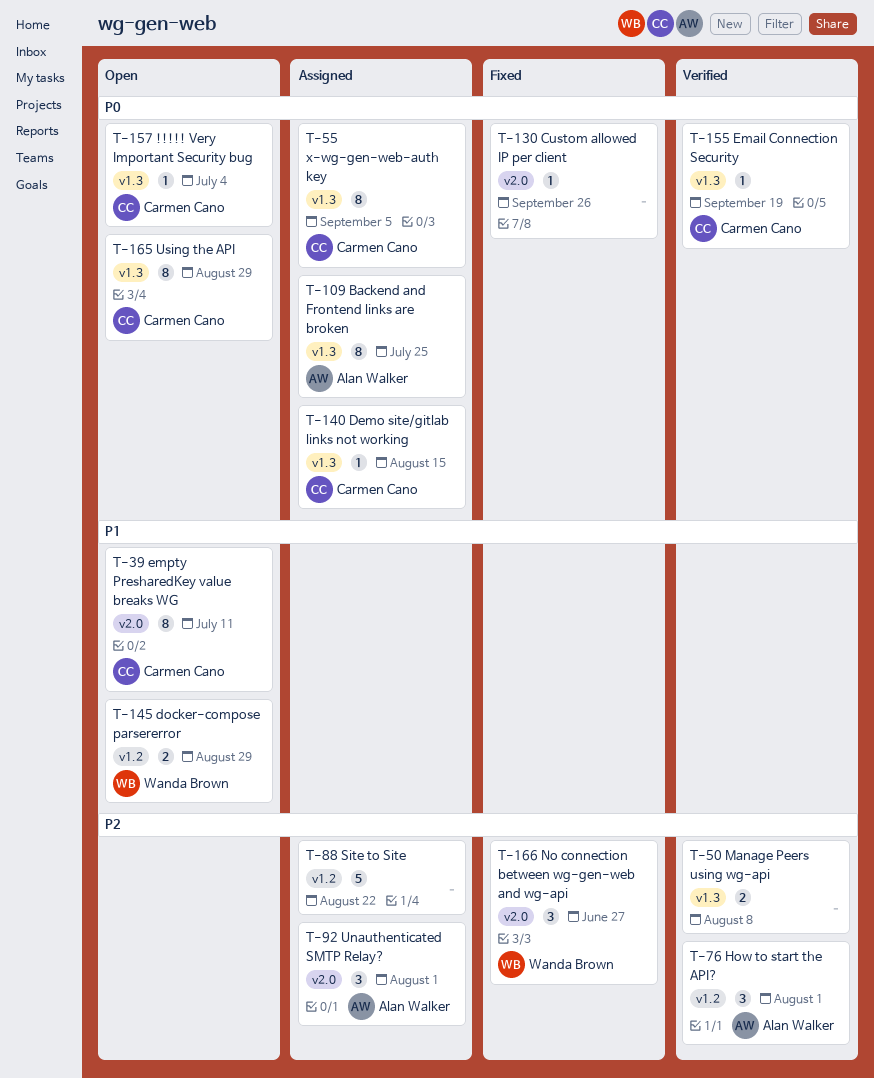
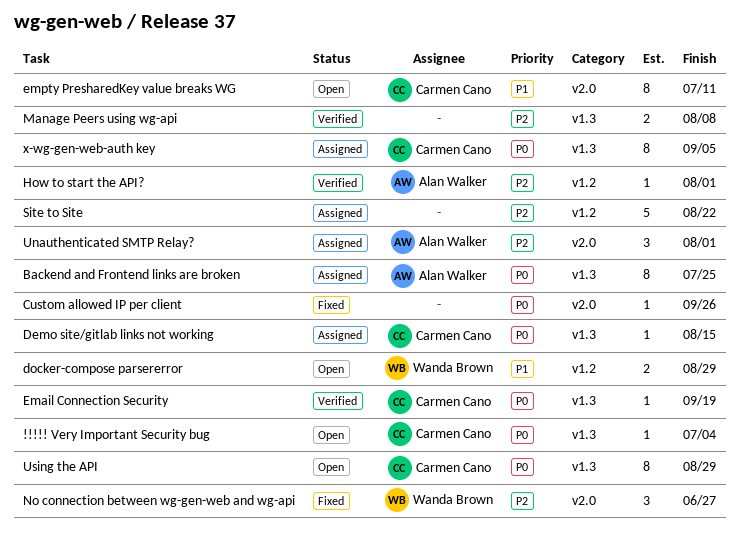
How to start the API?, estimate: 3 -> 1

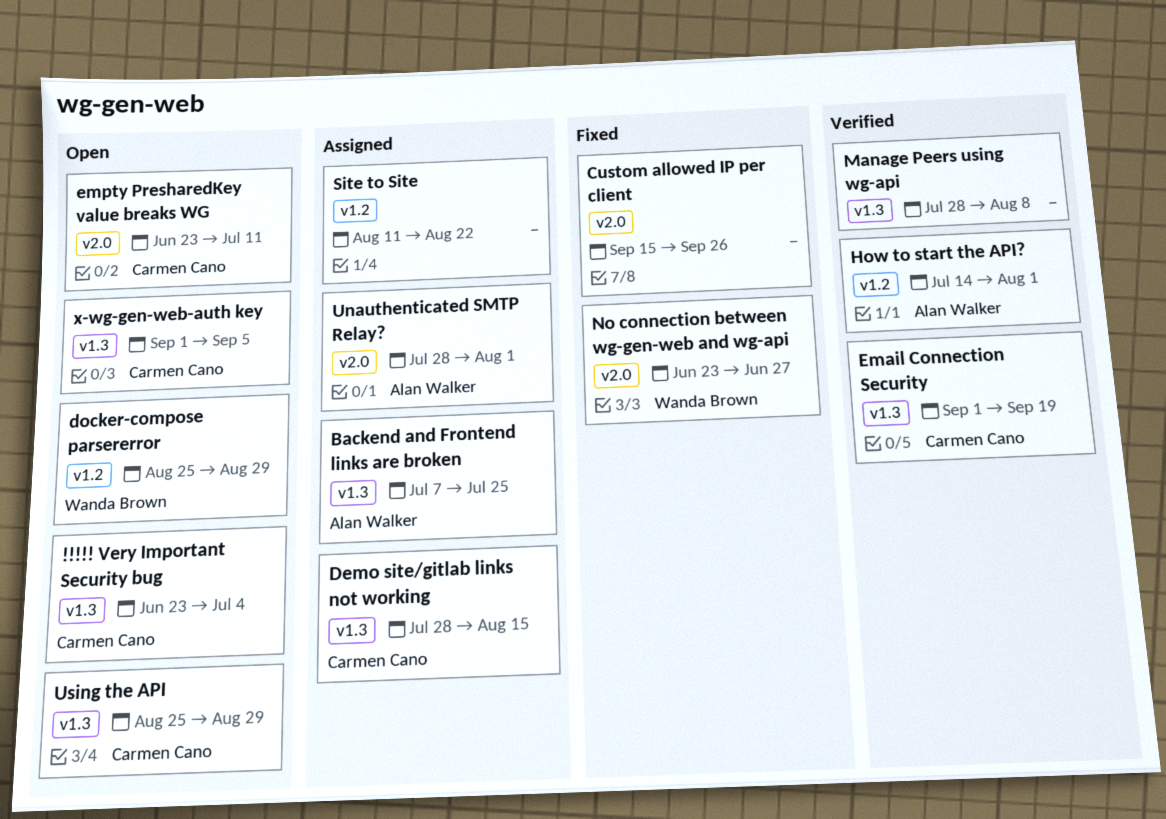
x-wg-gen-web-auth key, status: Assigned -> Open

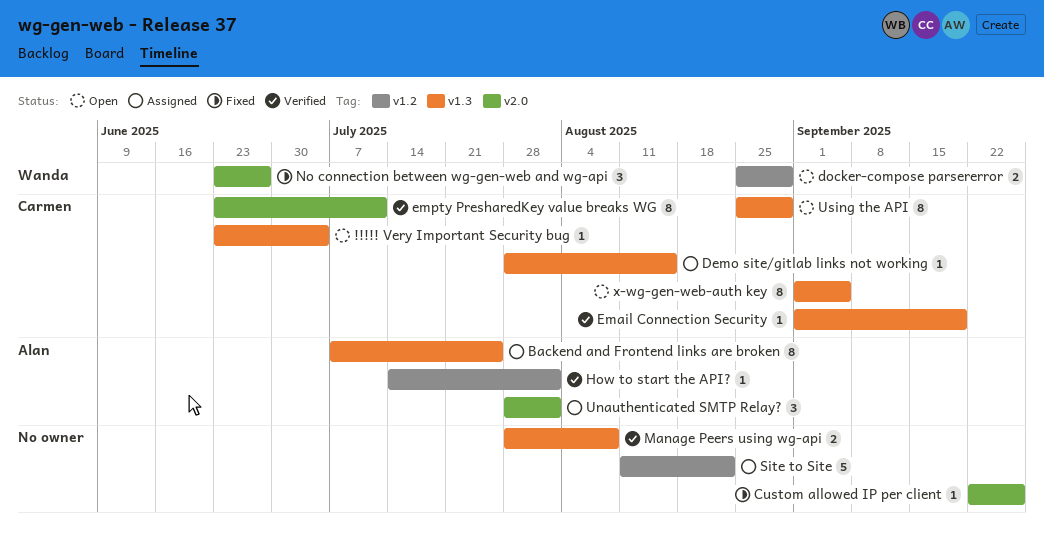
Custom allowed IP per client, start: Sep 15 -> Sep 22
empty PresharedKey value breaks WG, status: Open -> Verified

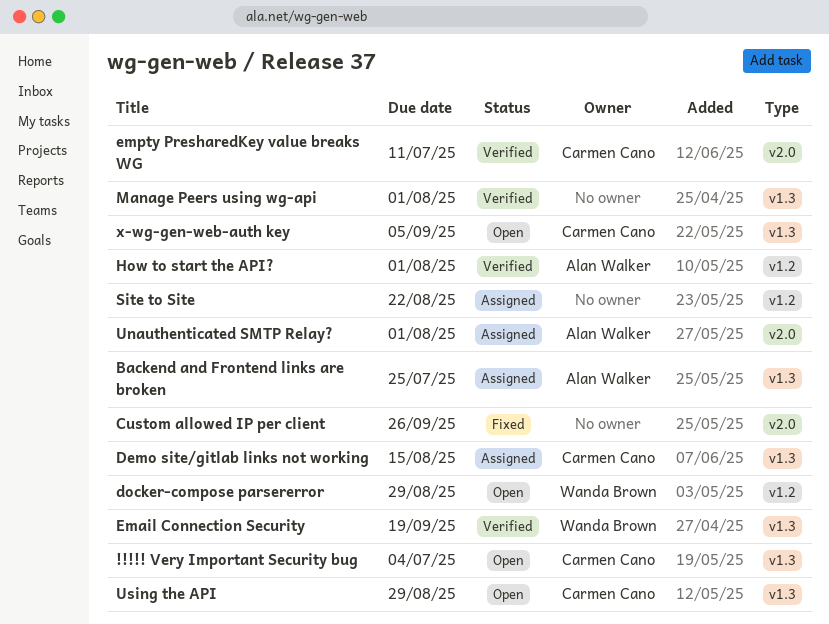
Email Connection Security, owner: Carmen Cano -> Wanda Brown
Manage Peers using wg-api, due: Aug 8 -> Aug 1
No connection between wg-gen-web and wg-api: present -> none

